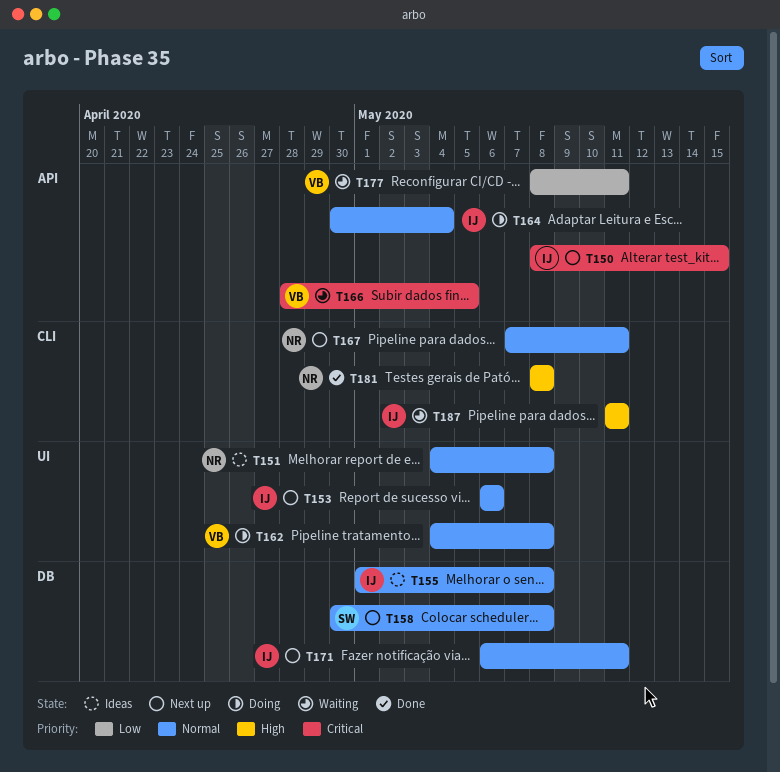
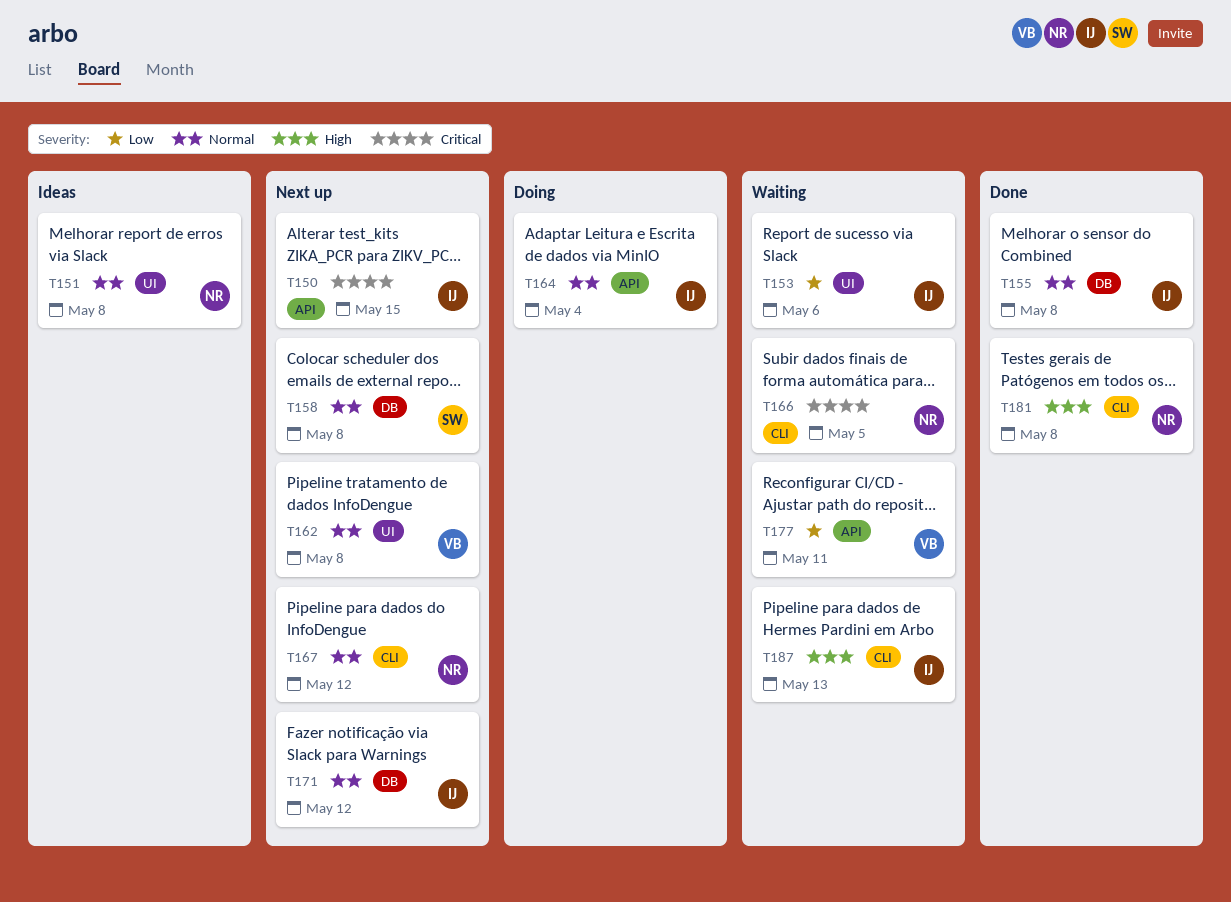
T153, status: Next up -> Waiting
T153, priority: Normal -> Low
T155, status: Ideas -> Done
T162, status: Doing -> Next up
T166, owner: VB -> NR
T166, label: API -> CLI
T167, due: May 11 -> May 12
T171, due: May 11 -> May 12
T187, due: May 11 -> May 13

